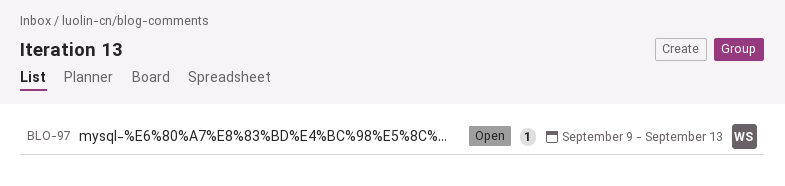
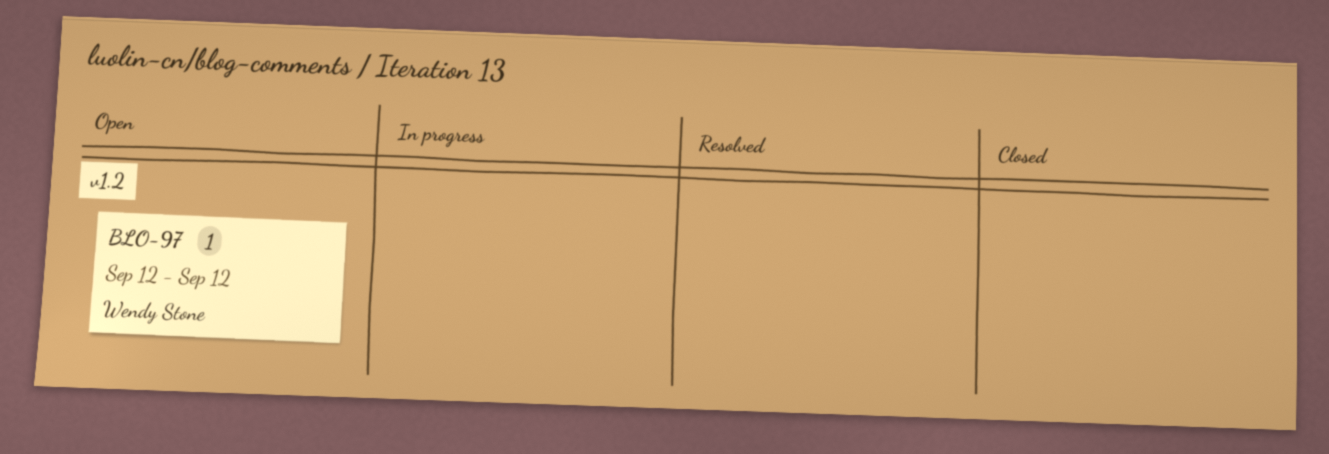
BLO-97, start: Sep 9 -> Sep 12
BLO-97, due: Sep 13 -> Sep 12

